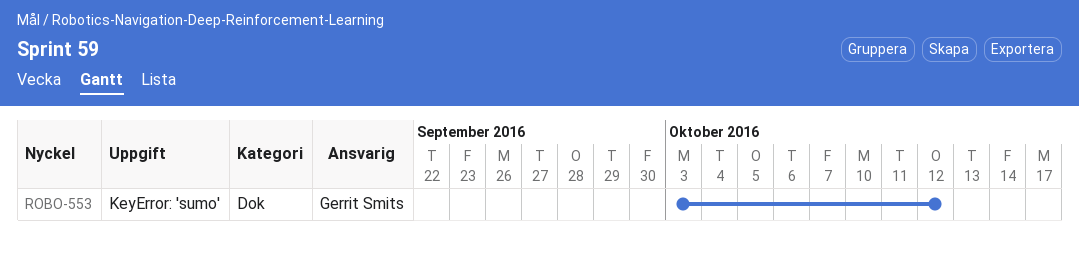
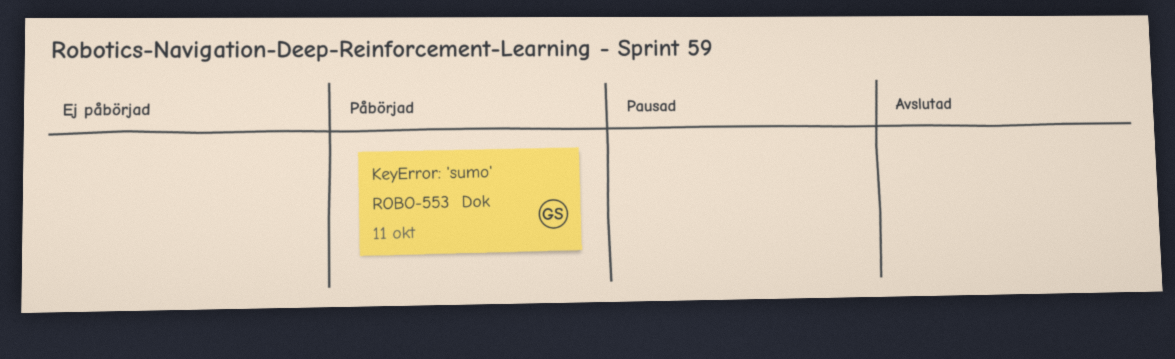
ROBO-553, due: Oct 12 -> Oct 11

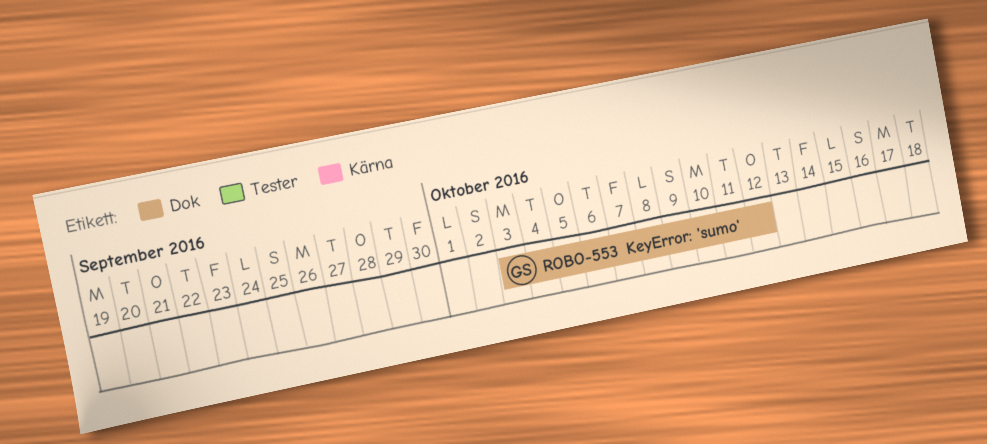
ROBO-553, due: Oct 11 -> Oct 12

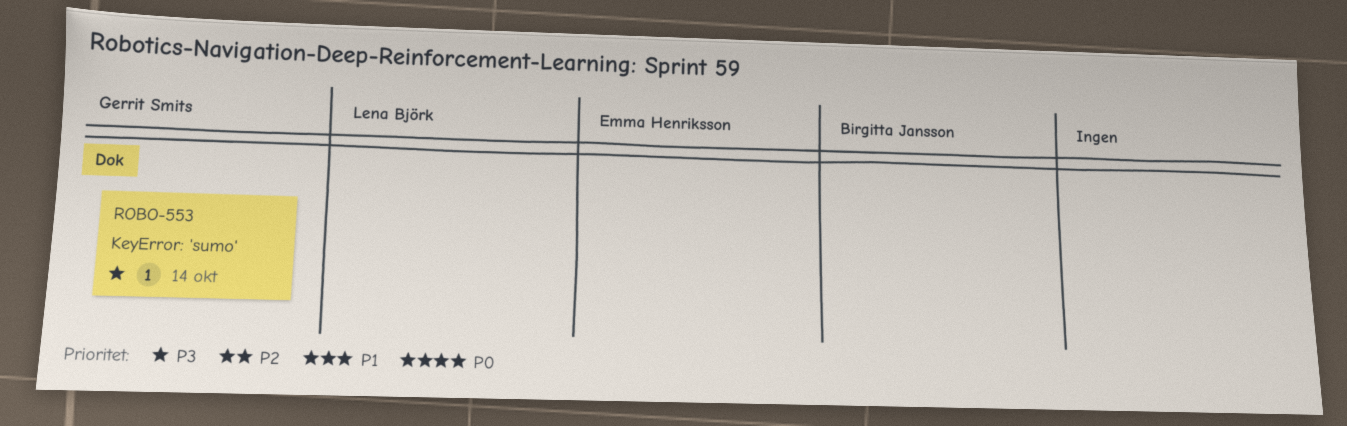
ROBO-553, due: Oct 12 -> Oct 14

